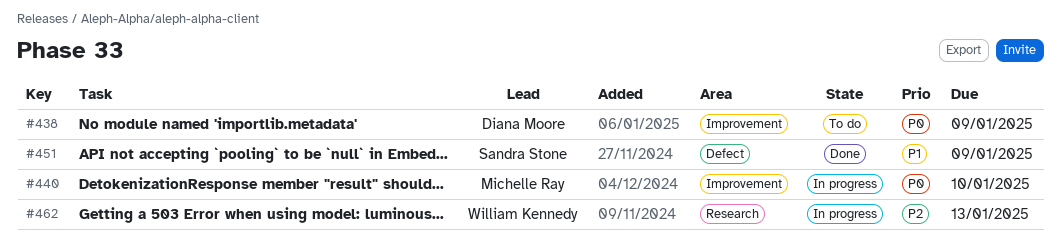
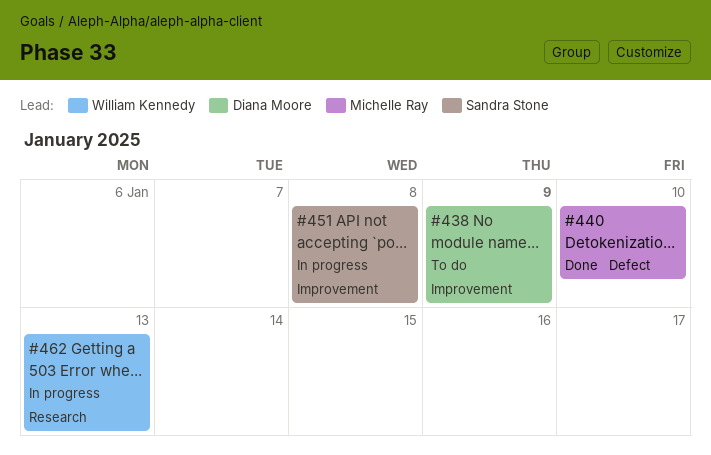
#440, status: In progress -> Done
#440, label: Improvement -> Defect
#451, status: Done -> In progress
#451, label: Defect -> Improvement
#451, due: Jan 9 -> Jan 8

